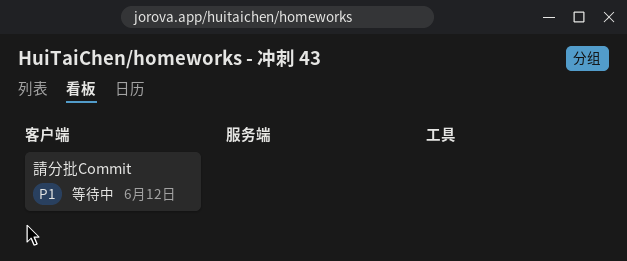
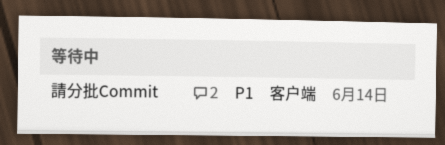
請分批Commit, due: Jun 12 -> Jun 14

